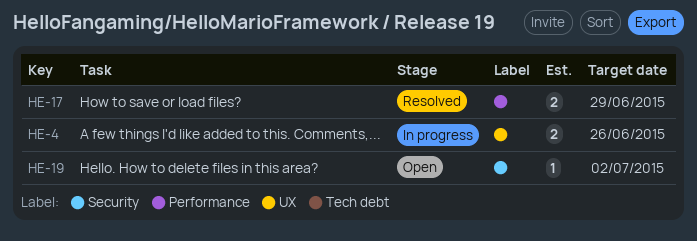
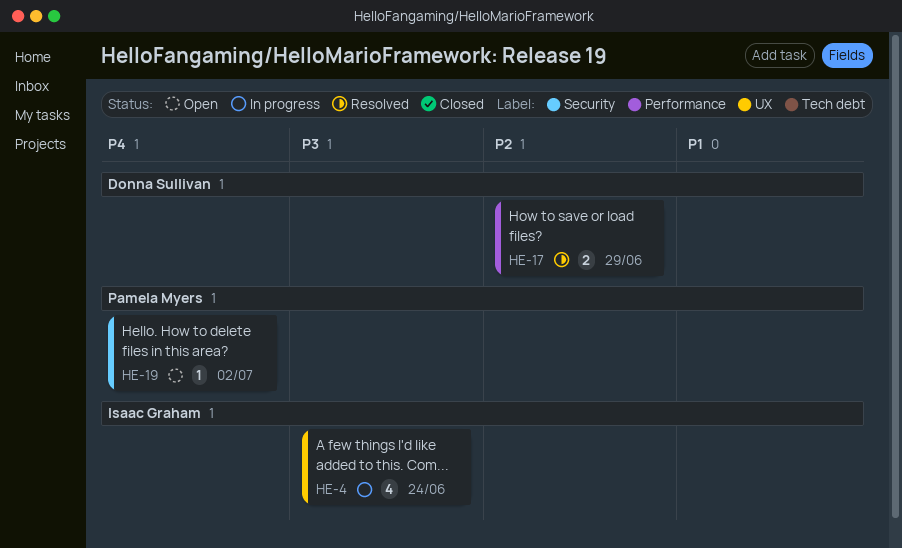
HE-4, estimate: 2 -> 4
HE-4, due: Jun 26 -> Jun 24

